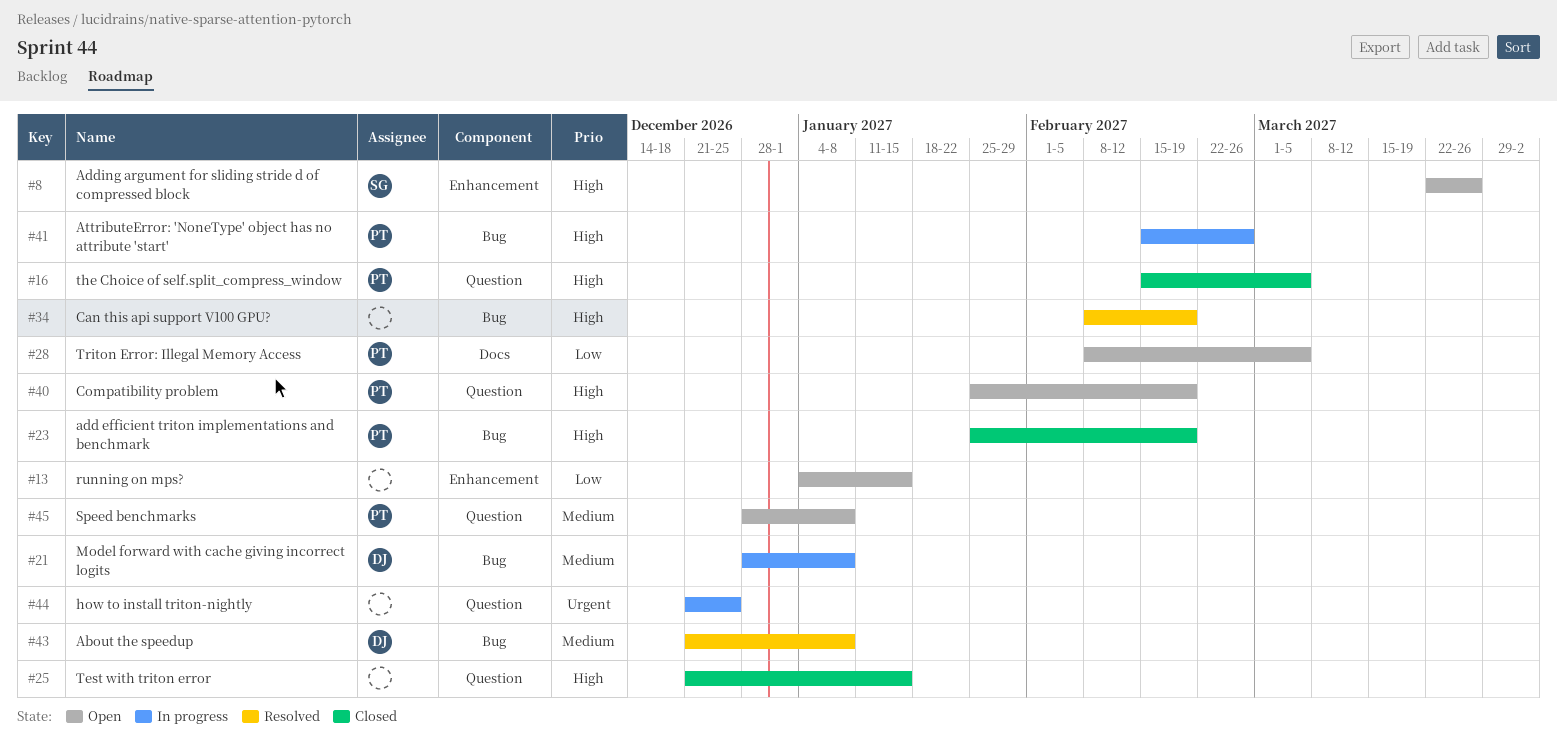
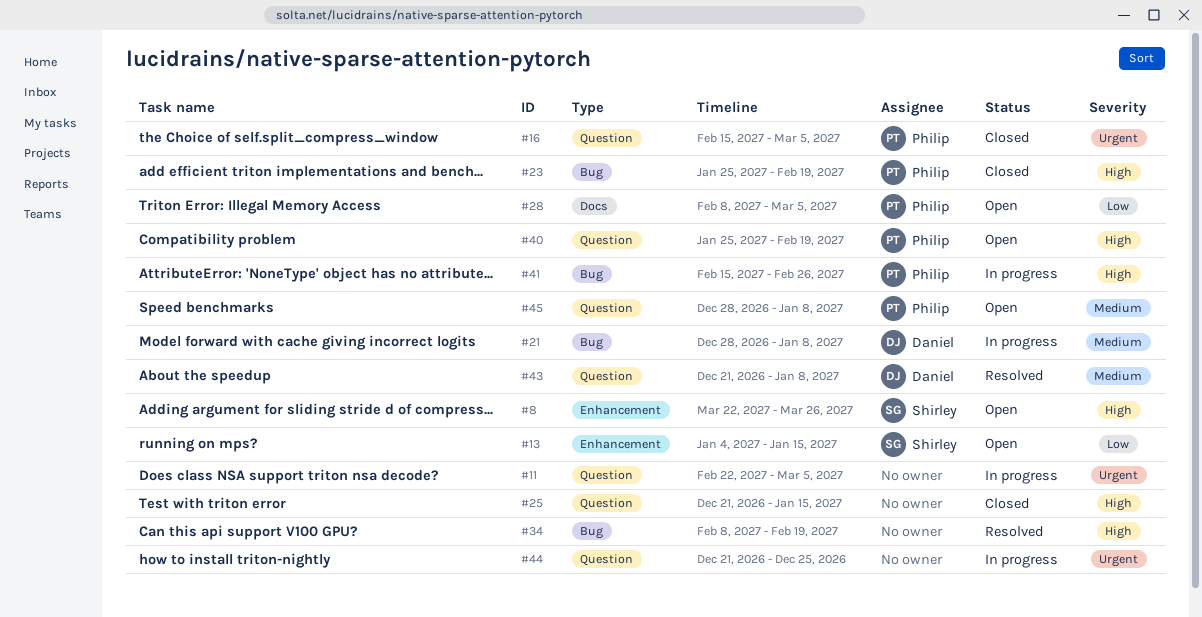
#11: none -> present
#13, owner: none -> Shirley
#16, priority: High -> Urgent
#43, label: Bug -> Question

